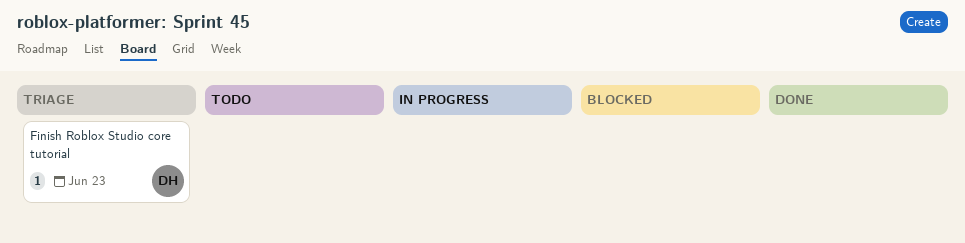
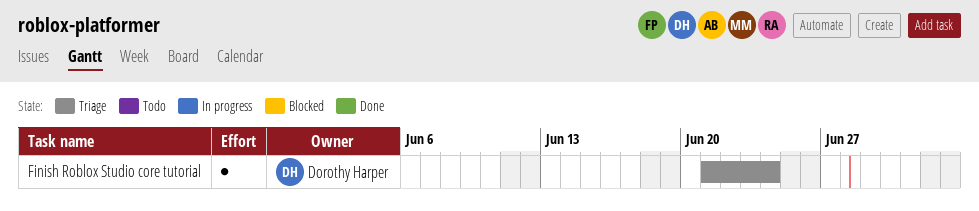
Finish Roblox Studio core tutorial, due: Jun 23 -> Jun 24

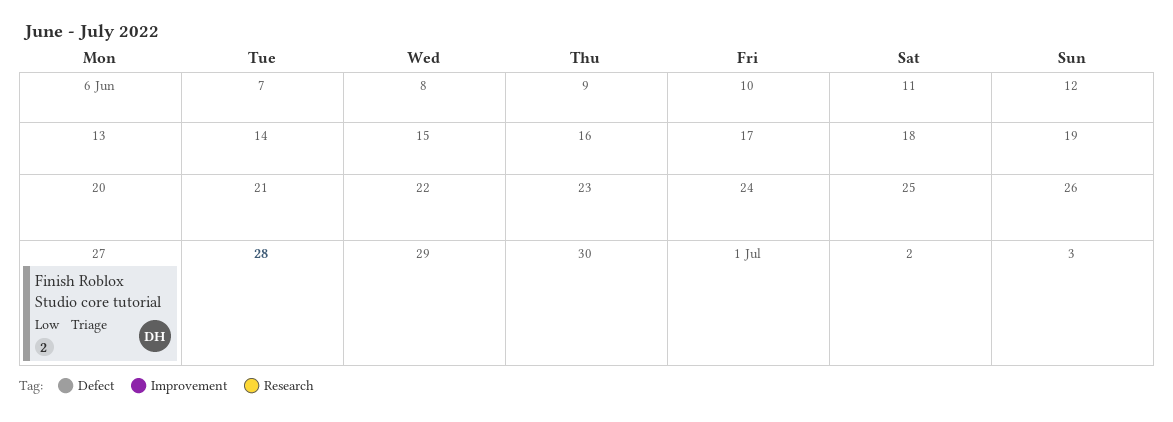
Finish Roblox Studio core tutorial, estimate: 1 -> 2
Finish Roblox Studio core tutorial, due: Jun 24 -> Jun 27

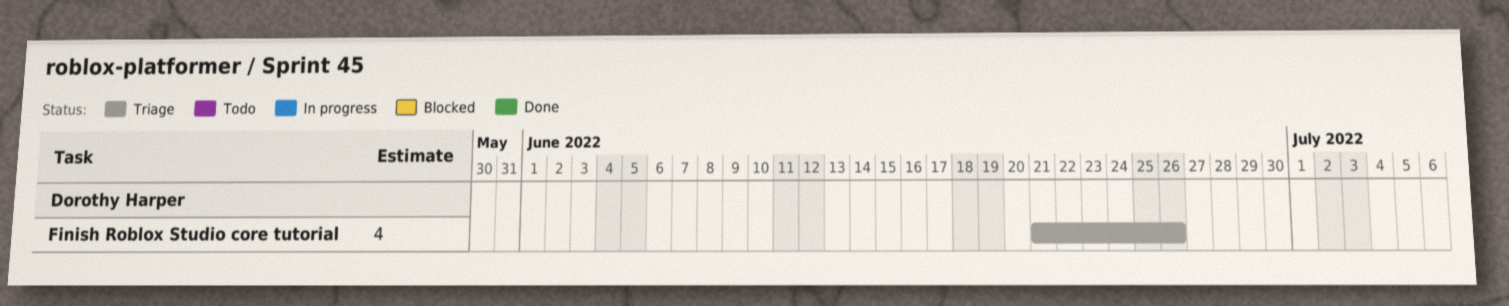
Finish Roblox Studio core tutorial, estimate: 2 -> 4
Finish Roblox Studio core tutorial, due: Jun 27 -> Jun 26

